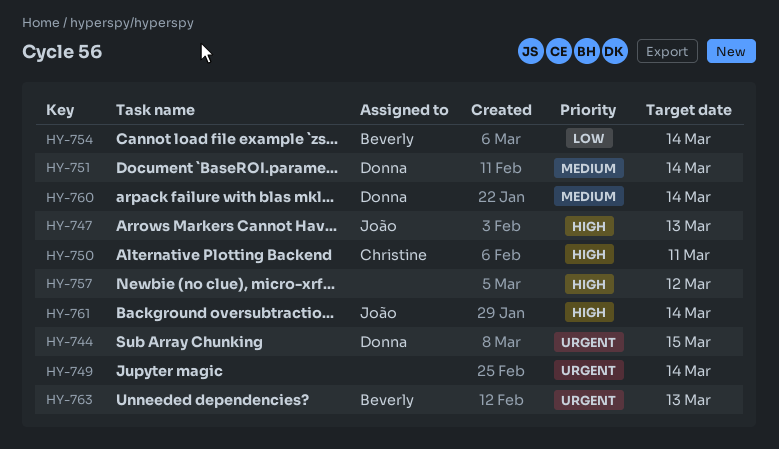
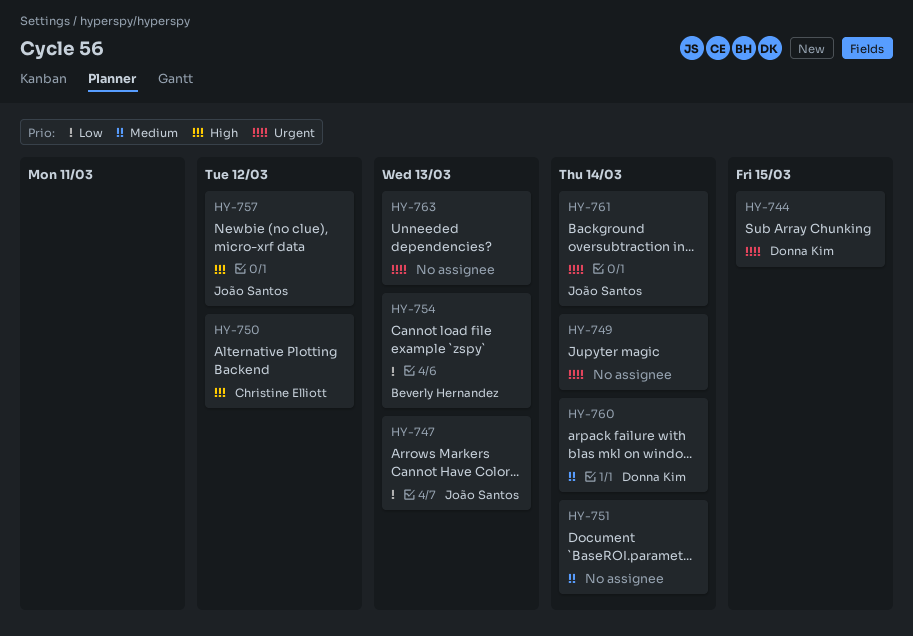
HY-747, priority: High -> Low
HY-750, due: Mar 11 -> Mar 12
HY-751, owner: Donna Kim -> none
HY-754, due: Mar 14 -> Mar 13
HY-757, owner: none -> João Santos
HY-761, priority: High -> Urgent
HY-763, owner: Beverly Hernandez -> none

